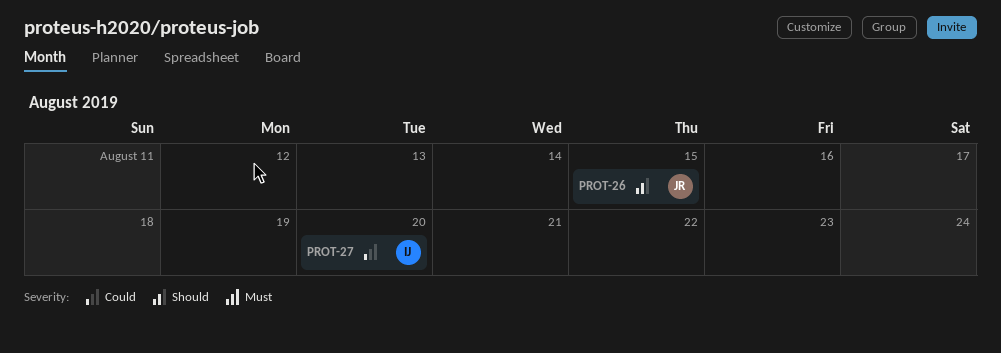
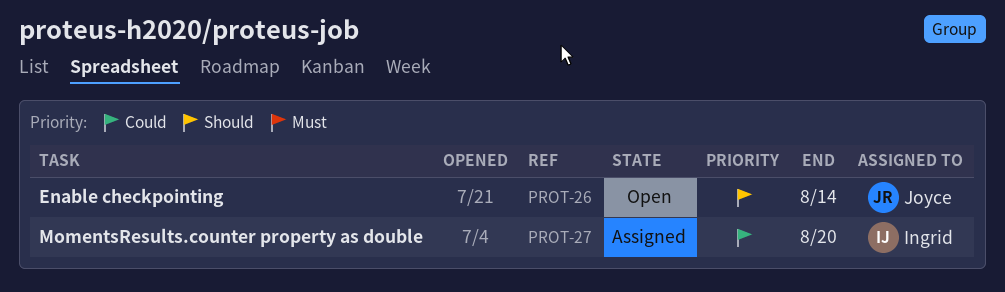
PROT-26, due: Aug 15 -> Aug 14

